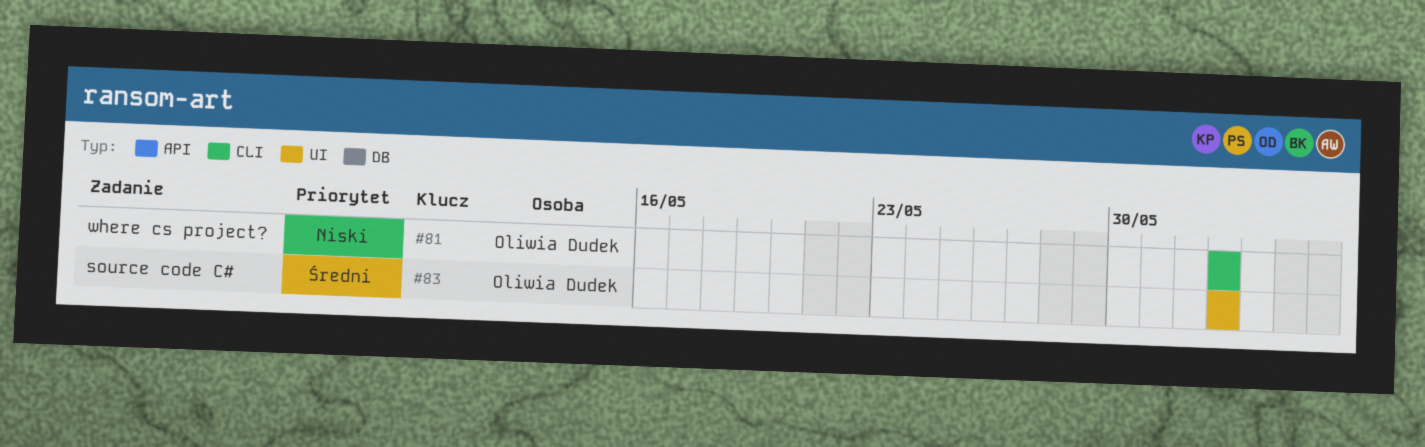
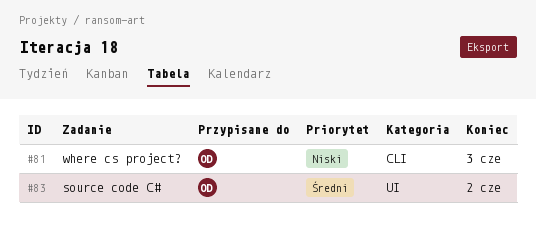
#81, due: Jun 2 -> Jun 3

